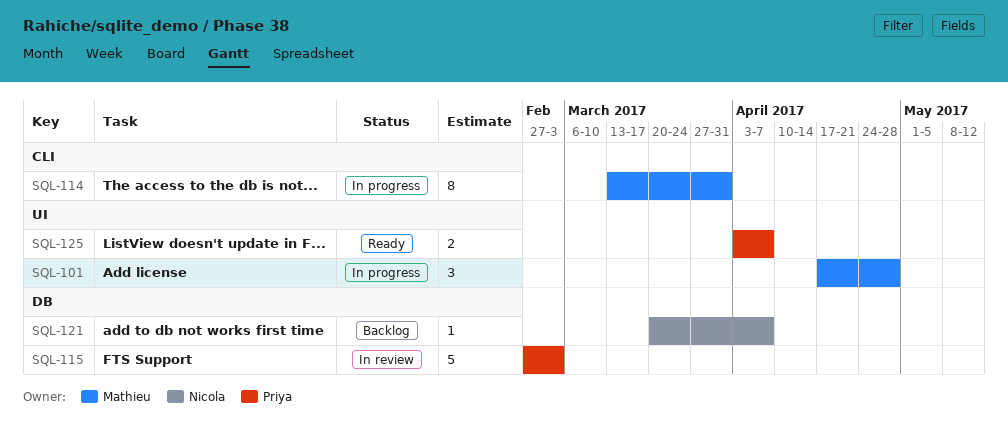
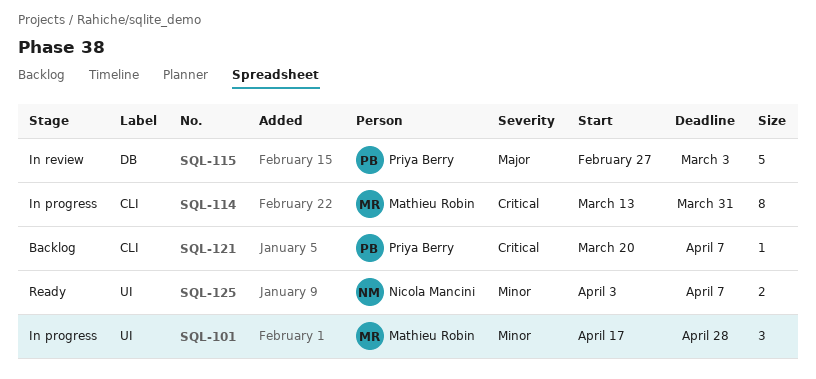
SQL-121, owner: Nicola Mancini -> Priya Berry
SQL-121, label: DB -> CLI
SQL-125, owner: Priya Berry -> Nicola Mancini

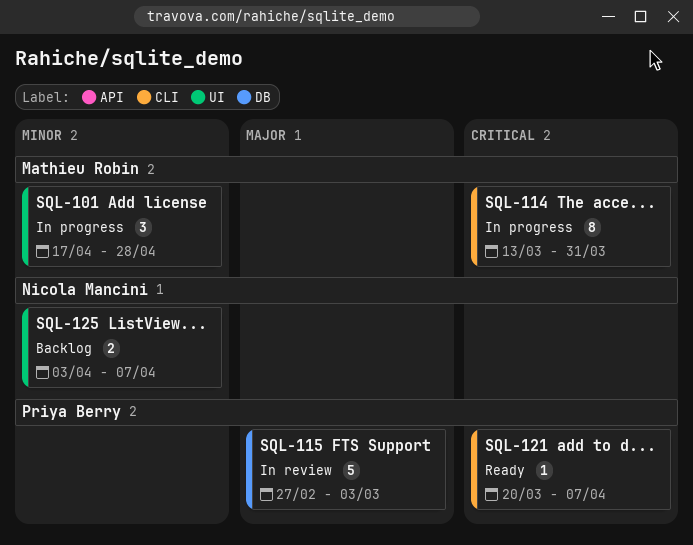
SQL-121, status: Backlog -> Ready
SQL-125, status: Ready -> Backlog

